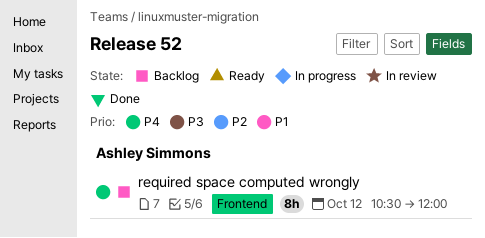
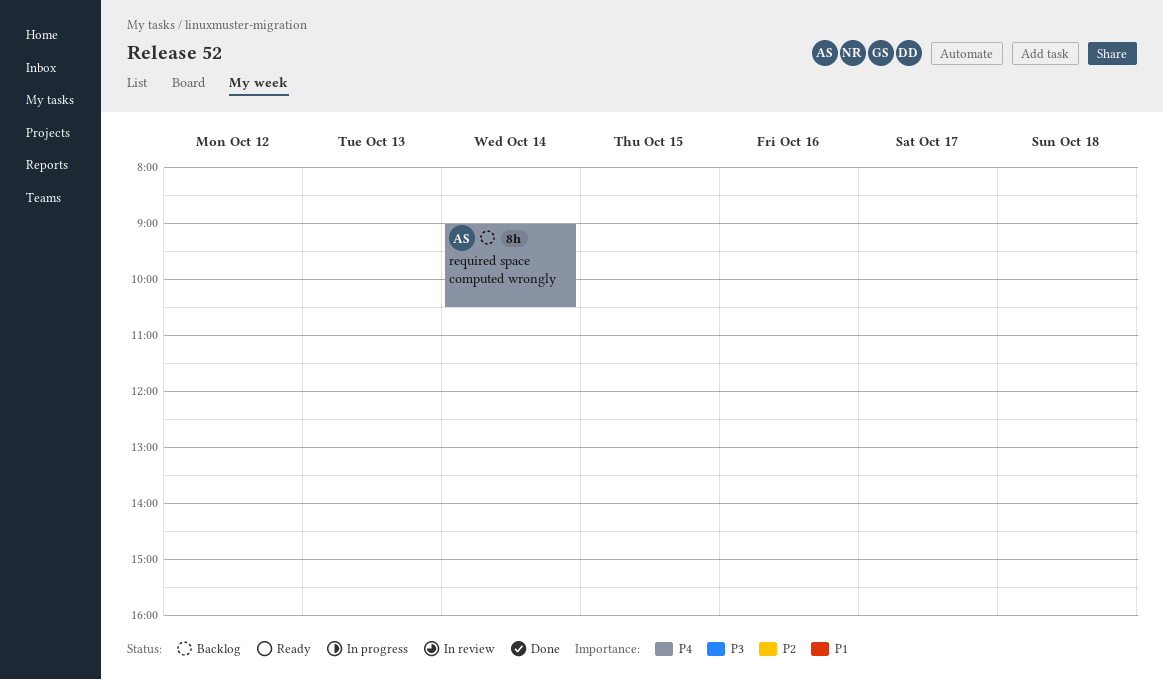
required space computed wrongly, day: Oct 12 -> Oct 14
required space computed wrongly, begins: 10:30 -> 09:00
required space computed wrongly, ends: 12:00 -> 10:30

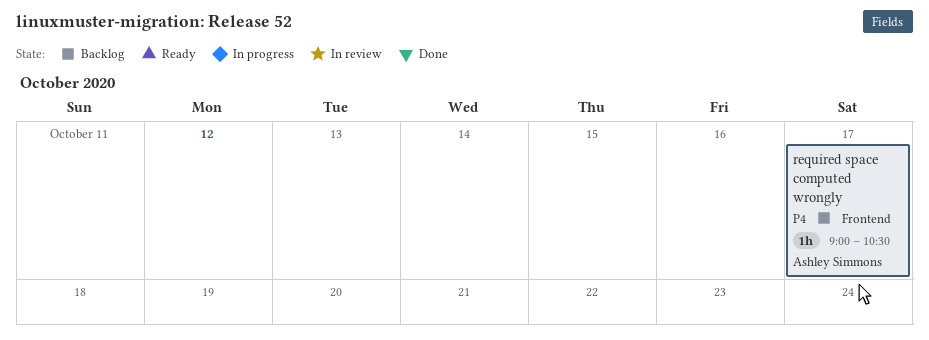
required space computed wrongly, estimate: 8h -> 1h
required space computed wrongly, day: Oct 14 -> Oct 17

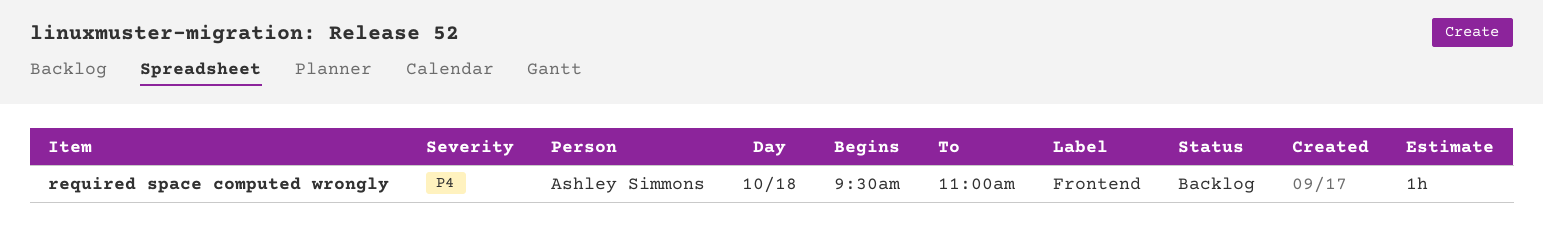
required space computed wrongly, day: Oct 17 -> Oct 18
required space computed wrongly, begins: 09:00 -> 09:30
required space computed wrongly, ends: 10:30 -> 11:00

